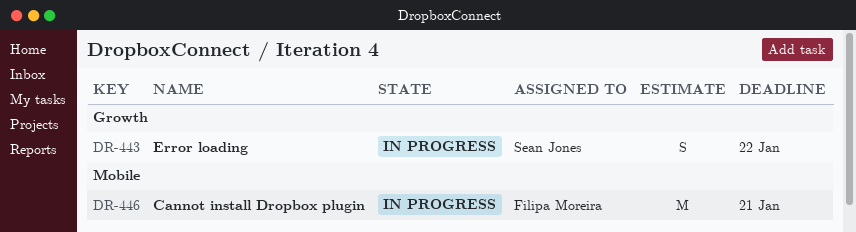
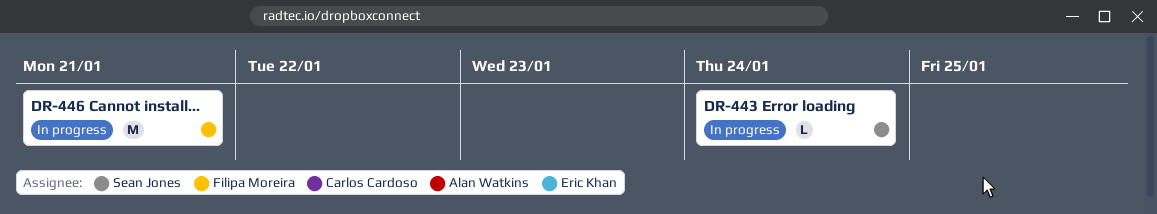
DR-443, estimate: S -> L
DR-443, due: Jan 22 -> Jan 24

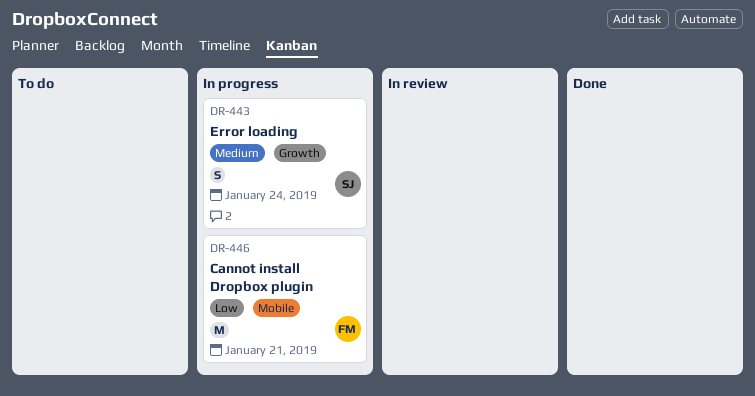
DR-443, estimate: L -> S

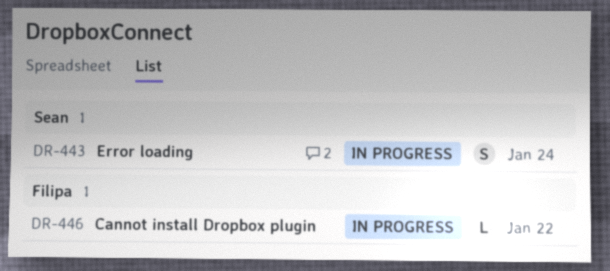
DR-446, estimate: M -> L
DR-446, due: Jan 21 -> Jan 22

